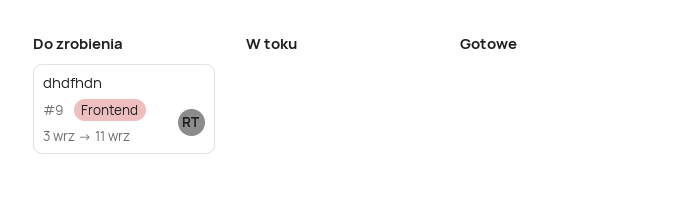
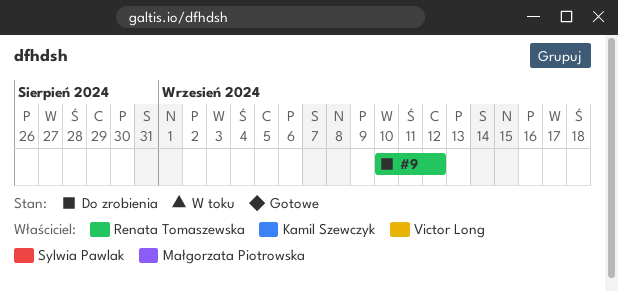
#9, start: Sep 3 -> Sep 10
#9, due: Sep 11 -> Sep 12

